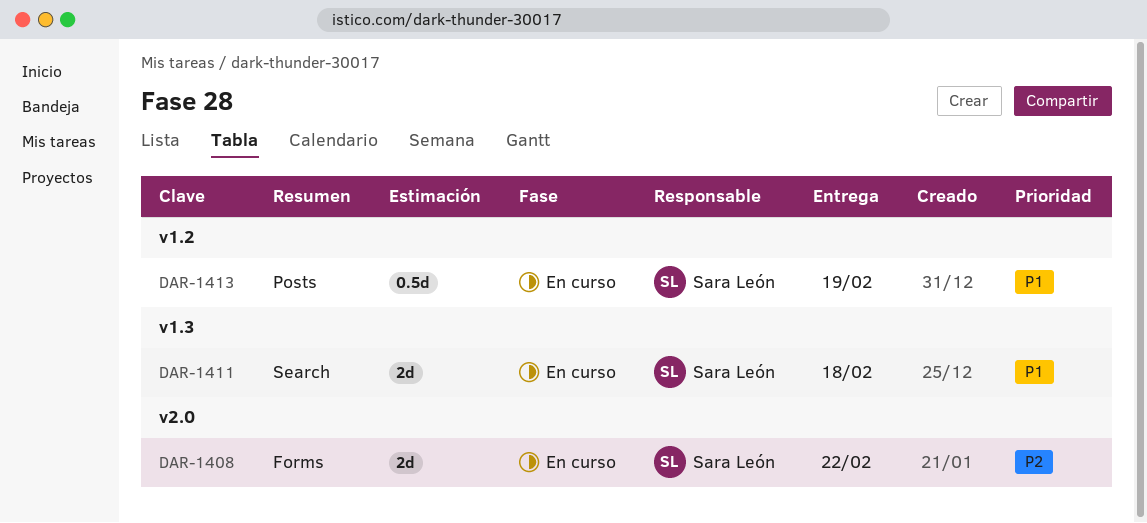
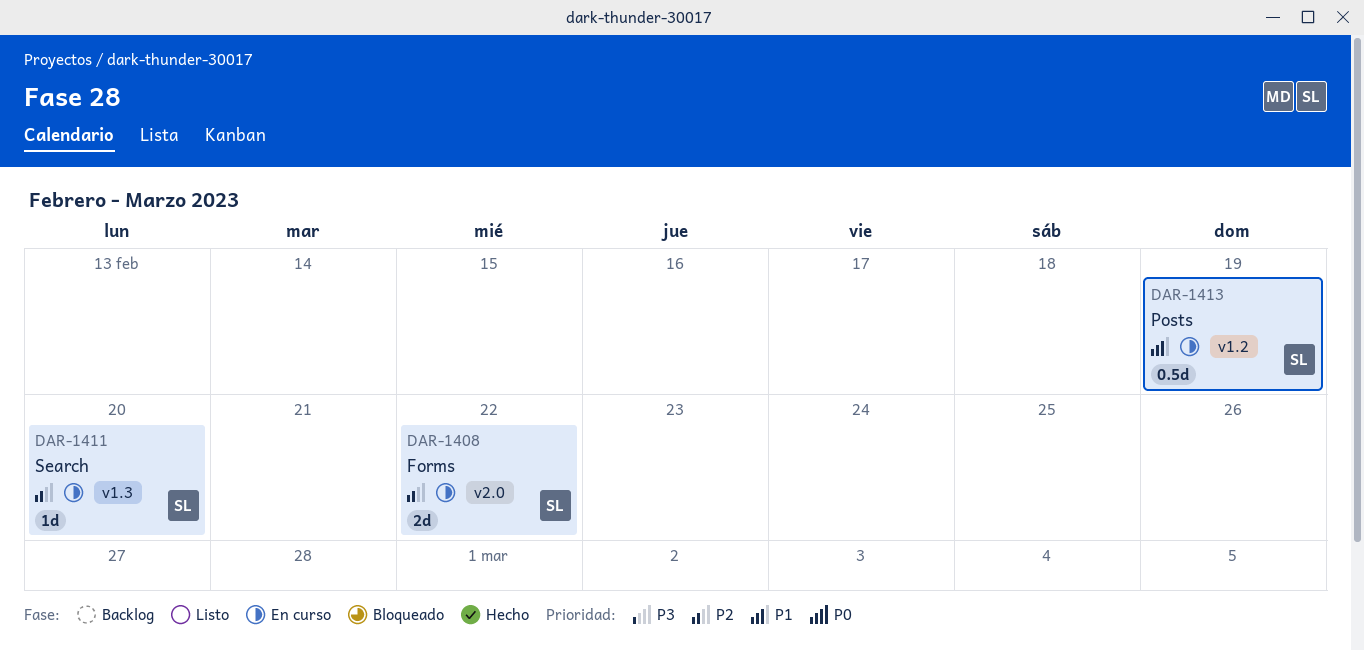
DAR-1411, priority: P1 -> P2
DAR-1411, estimate: 2d -> 1d
DAR-1411, due: Feb 18 -> Feb 20

